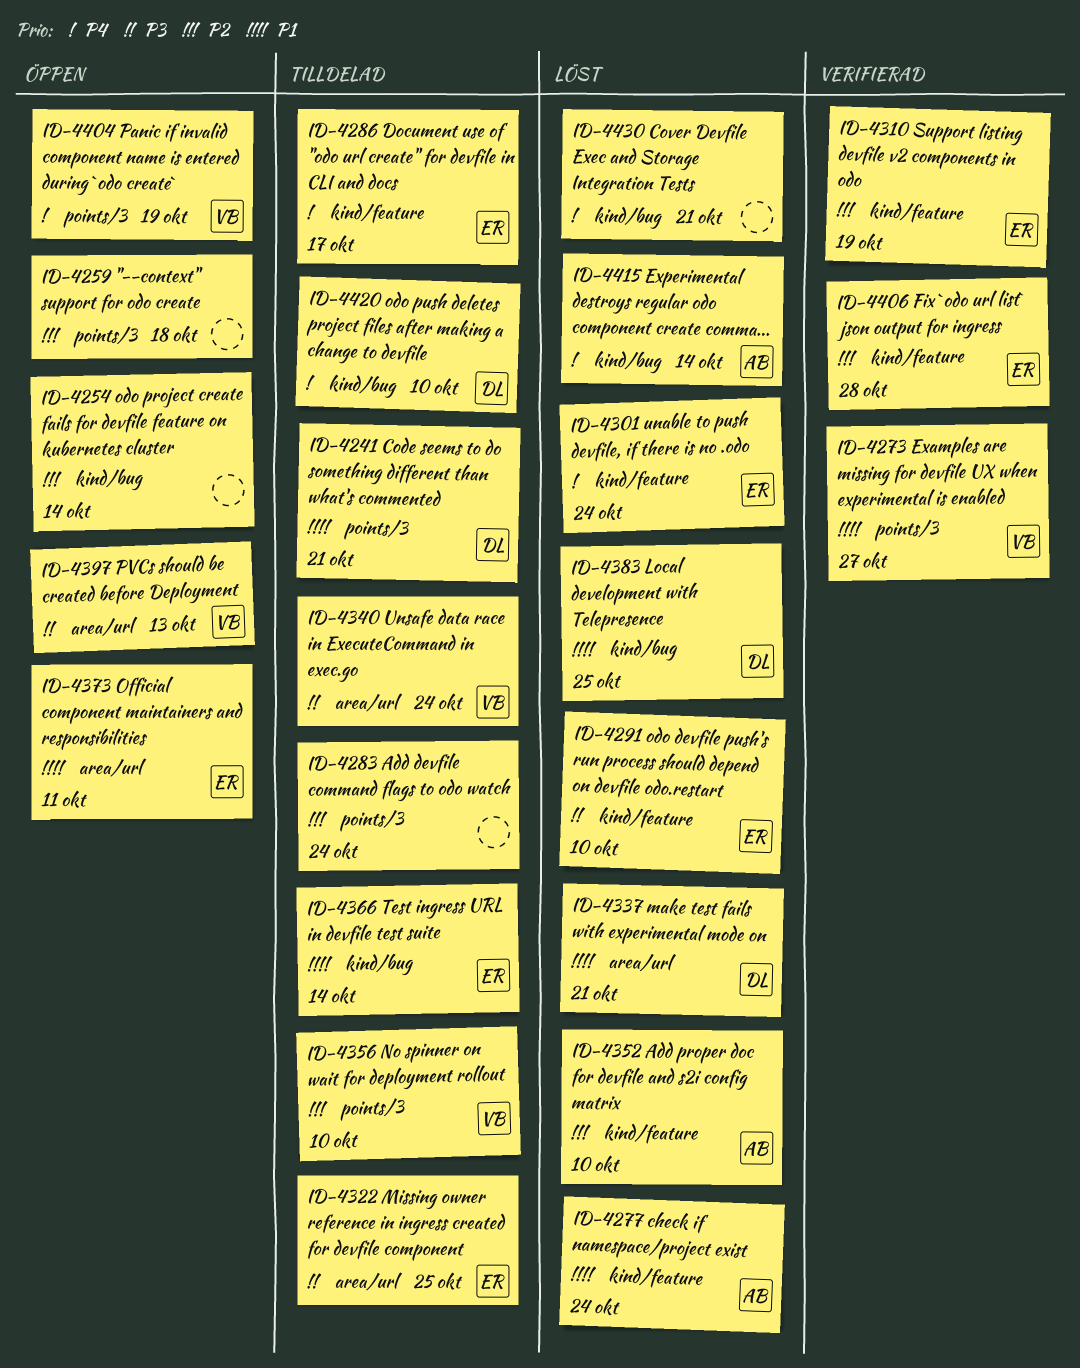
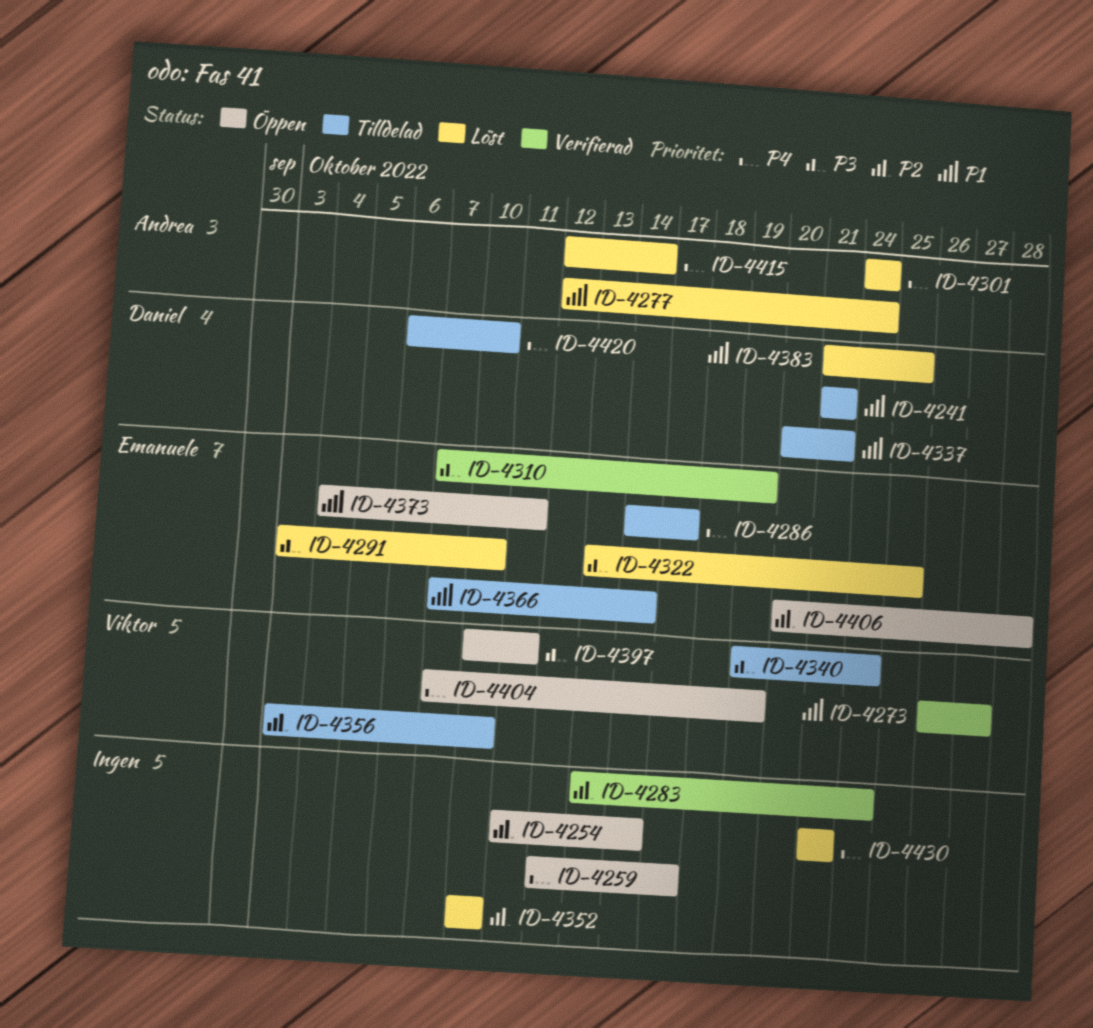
ID-4259, priority: P2 -> P4
ID-4259, due: Oct 18 -> Oct 17
ID-4283, status: Tilldelad -> Verifierad
ID-4301, owner: Emanuele -> Andrea
ID-4310, priority: P2 -> P3
ID-4322, status: Tilldelad -> Löst
ID-4337, status: Löst -> Tilldelad
ID-4352, owner: Andrea -> none
ID-4397, due: Oct 13 -> Oct 11
ID-4406, status: Verifierad -> Öppen

